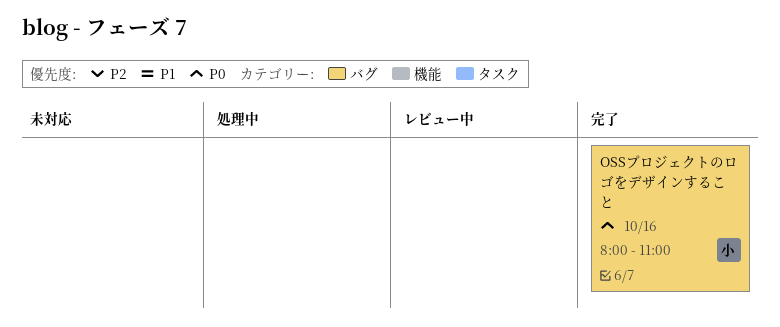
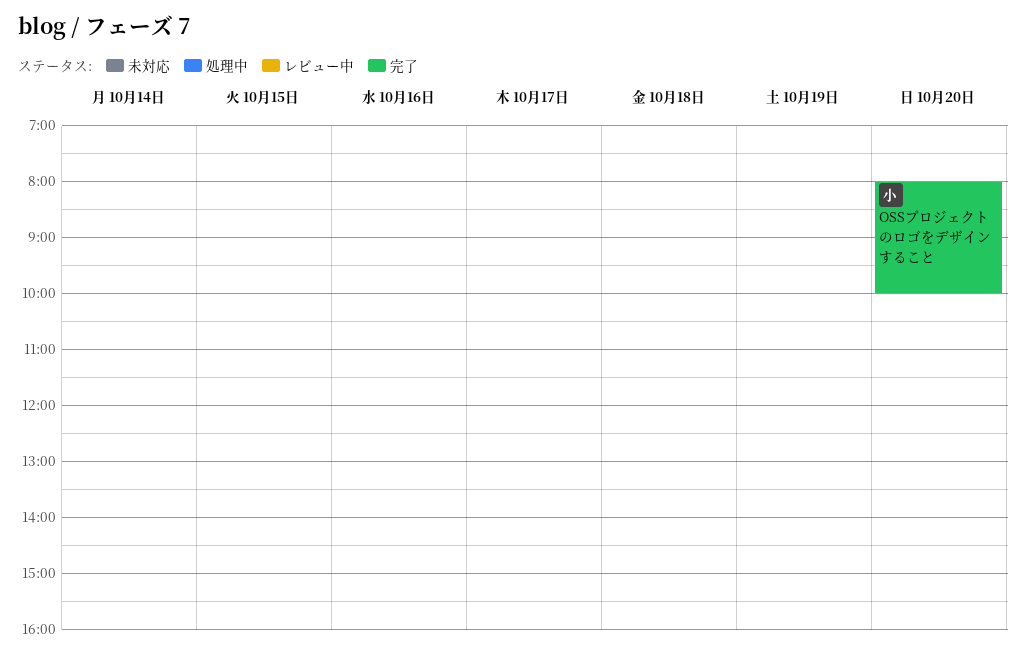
OSSプロジェクトのロゴをデザインすること, day: Oct 16 -> Oct 20
OSSプロジェクトのロゴをデザインすること, ends: 11:00 -> 10:00

